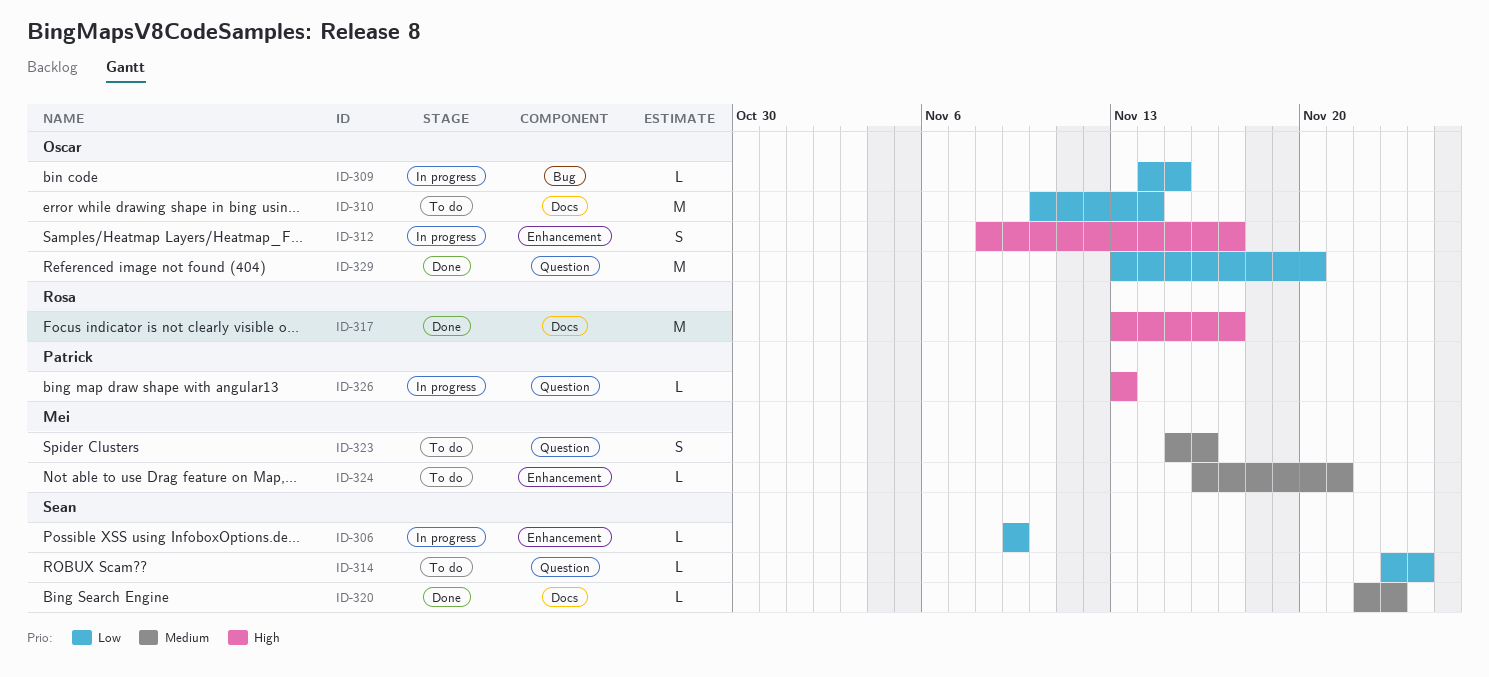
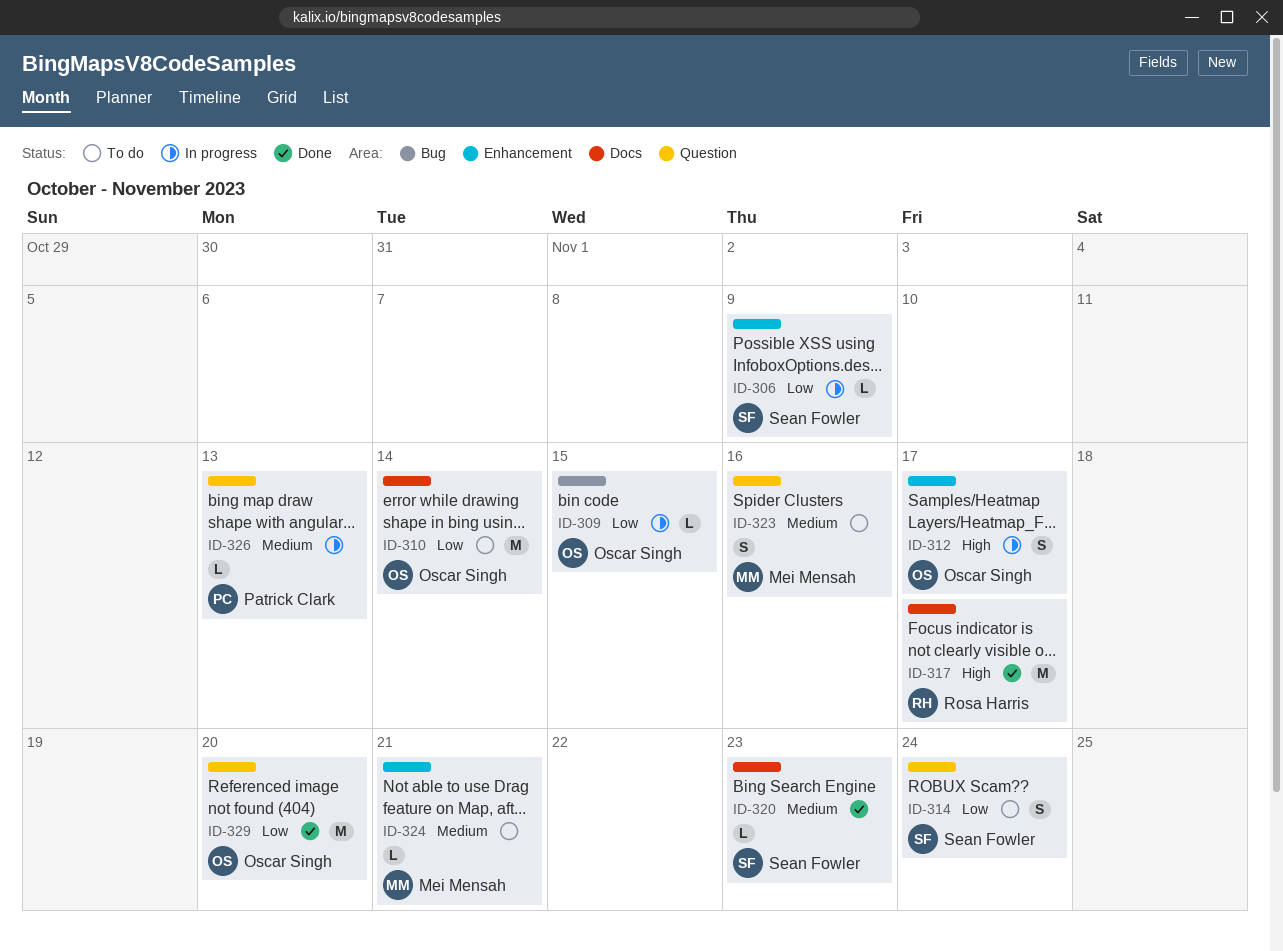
ID-314, estimate: L -> S
ID-326, priority: High -> Medium

